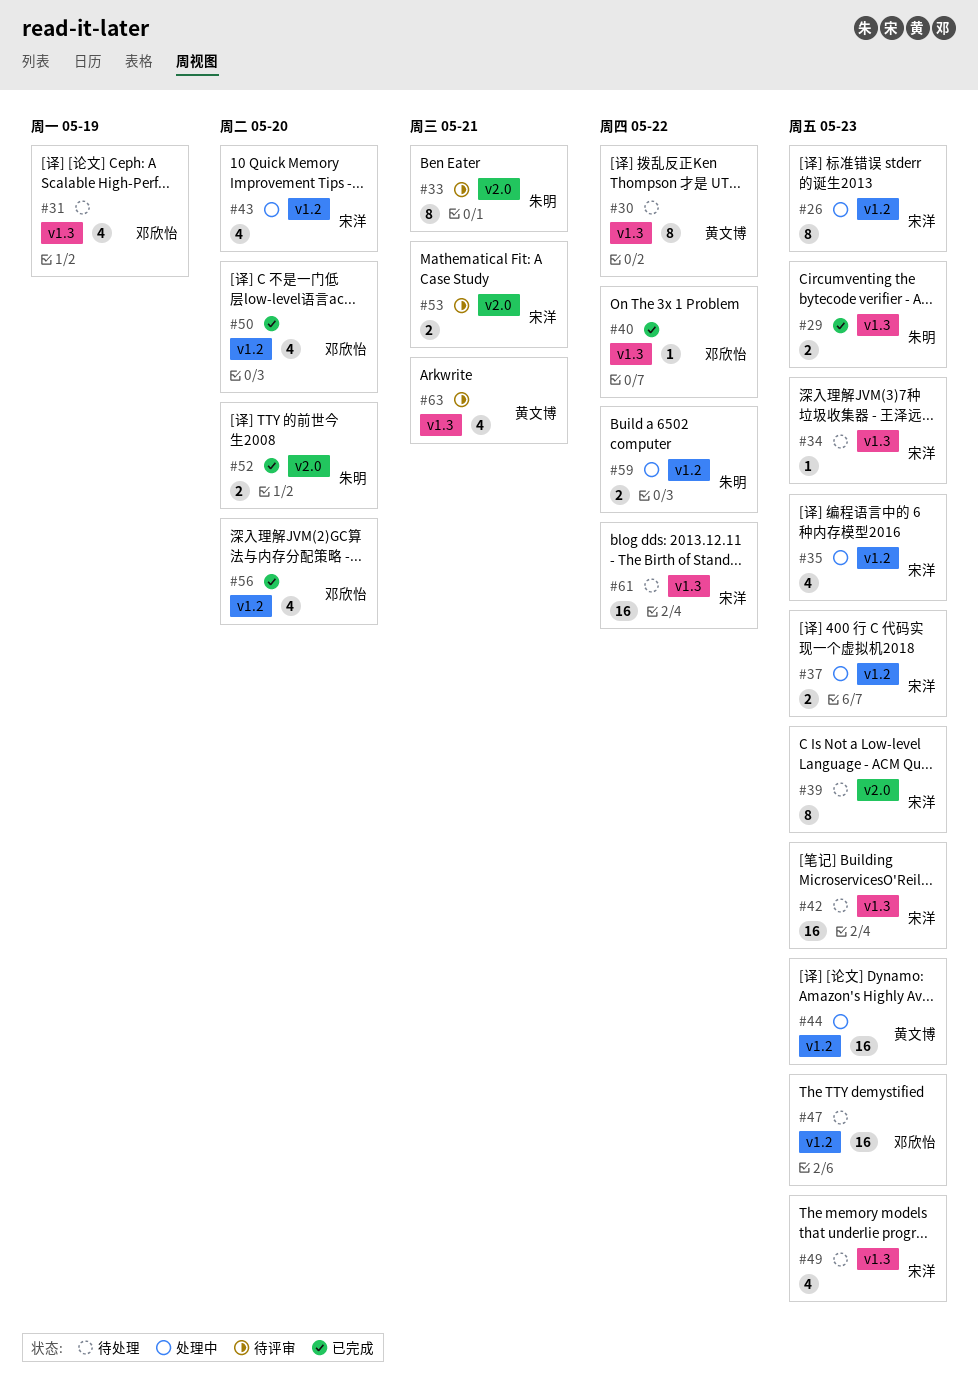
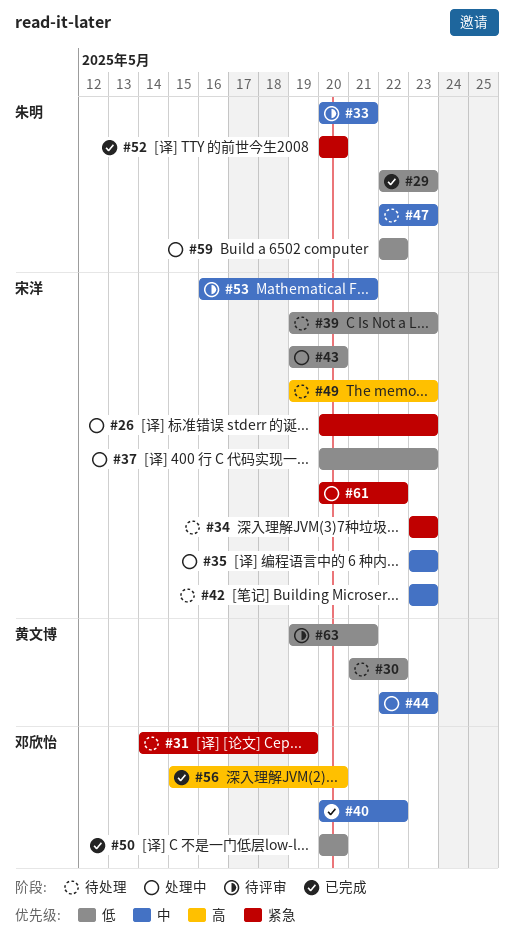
#47, owner: 邓欣怡 -> 朱明
#61, status: 待处理 -> 处理中

